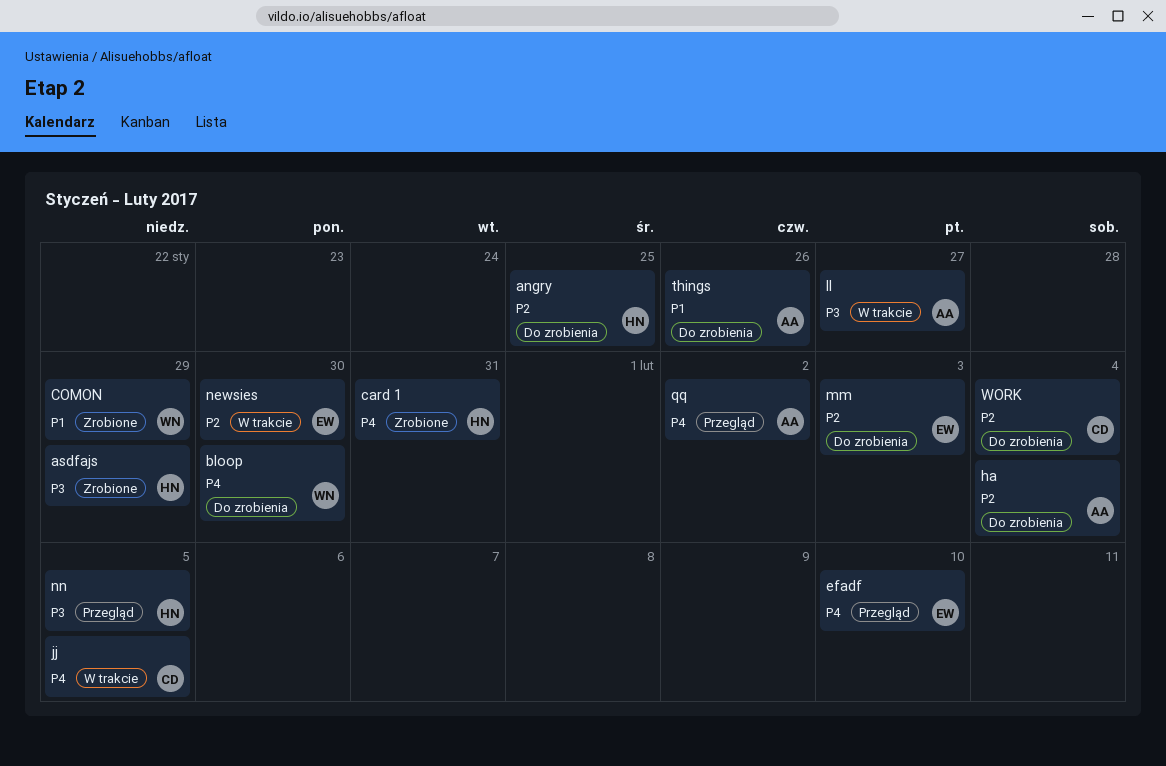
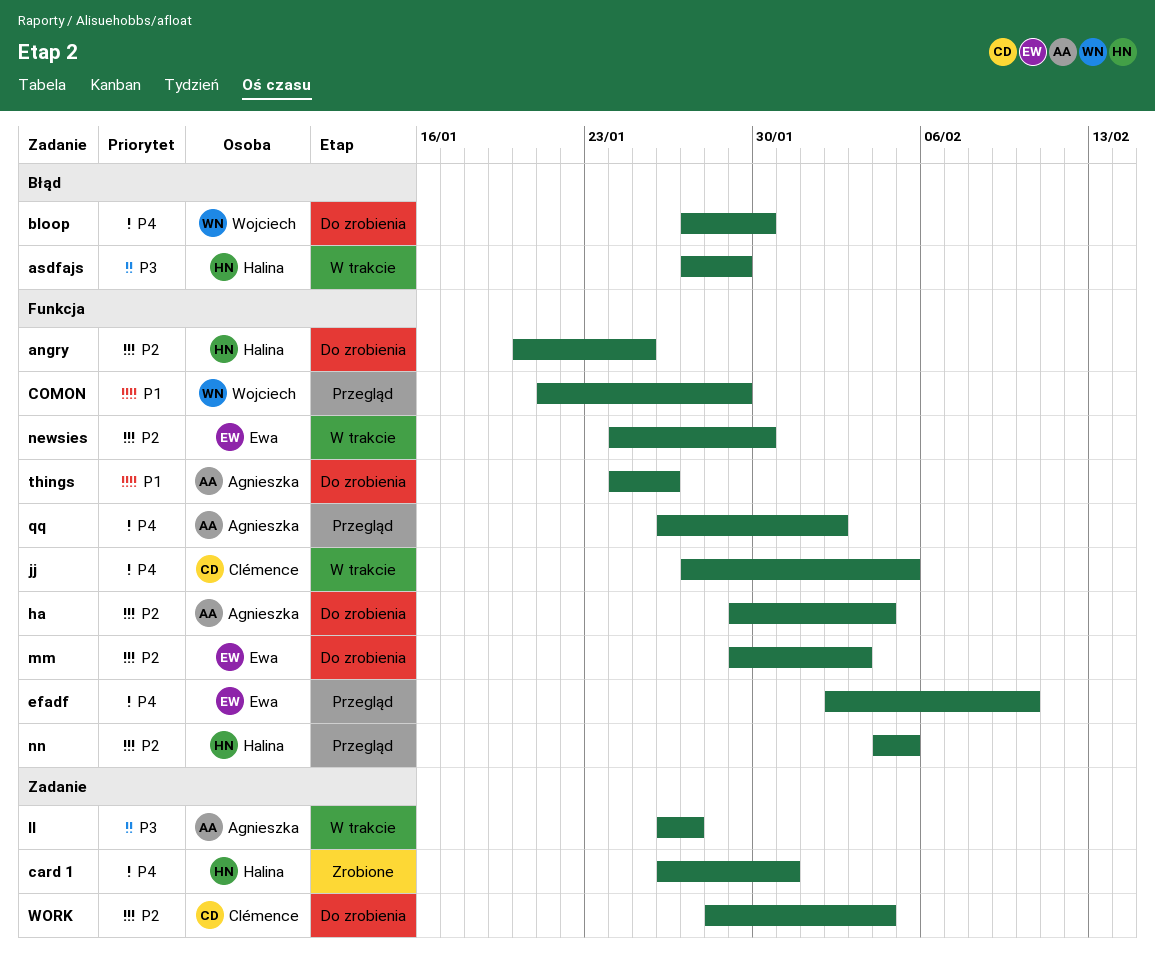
asdfajs, status: Zrobione -> W trakcie
COMON, status: Zrobione -> Przegląd
nn, priority: P3 -> P2

